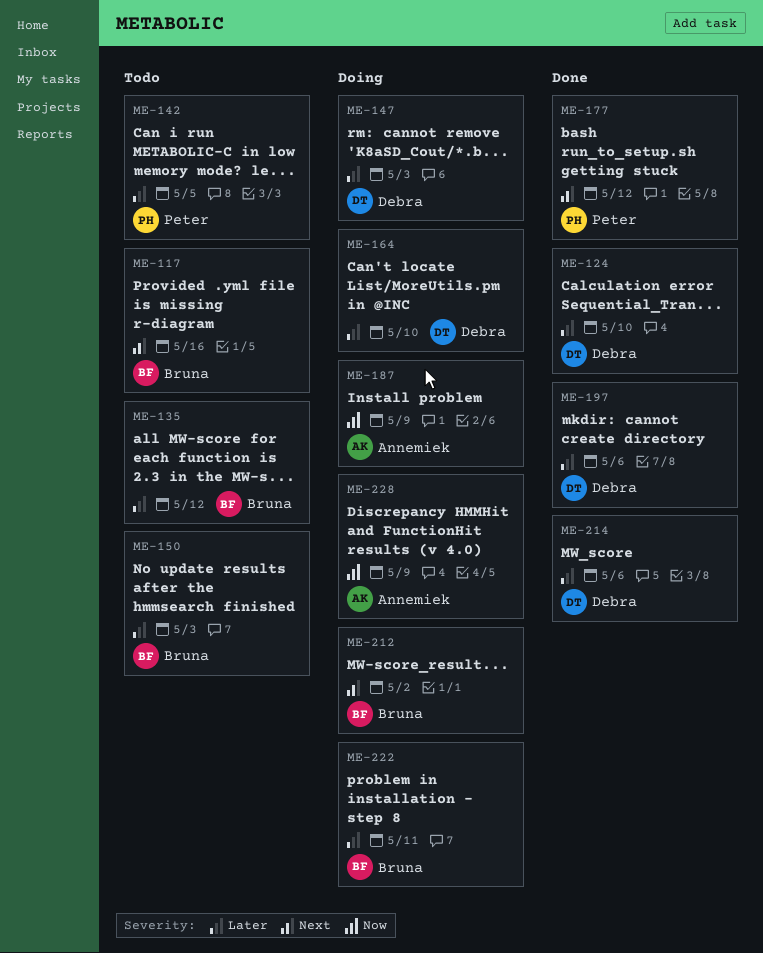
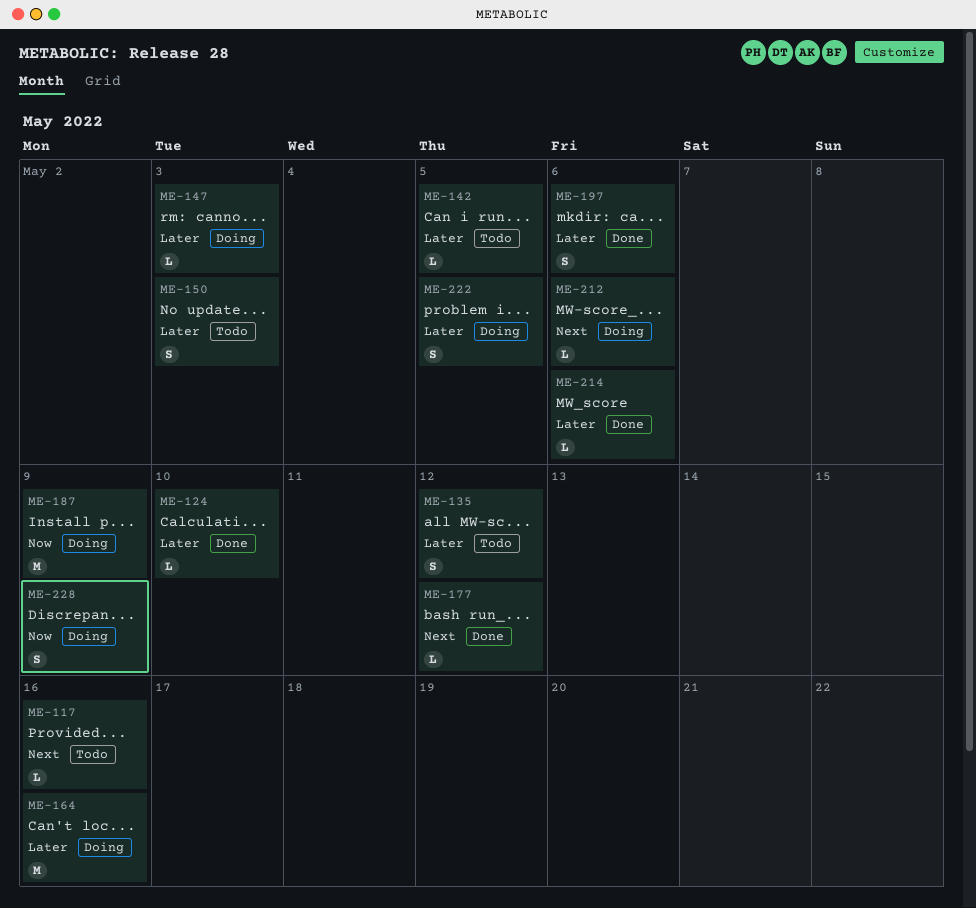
ME-164, due: May 10 -> May 16
ME-212, due: May 2 -> May 6
ME-222, due: May 11 -> May 5

